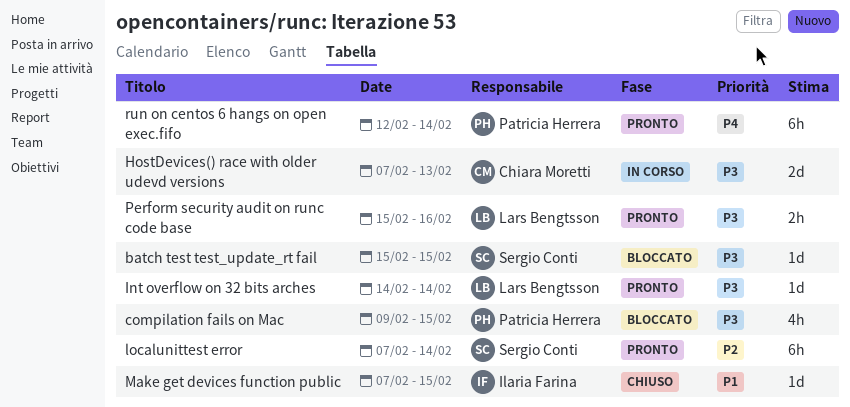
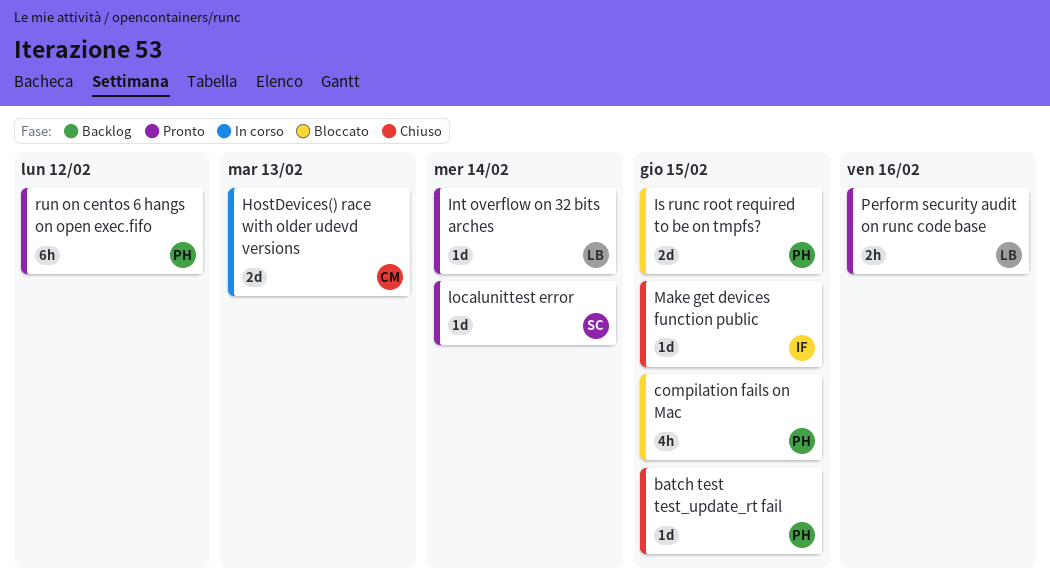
batch test test_update_rt fail, status: Bloccato -> Chiuso
batch test test_update_rt fail, owner: Sergio Conti -> Patricia Herrera
Is runc root required to be on tmpfs?: none -> present
localunittest error, estimate: 6h -> 1d
run on centos 6 hangs on open exec.fifo, due: Feb 14 -> Feb 12

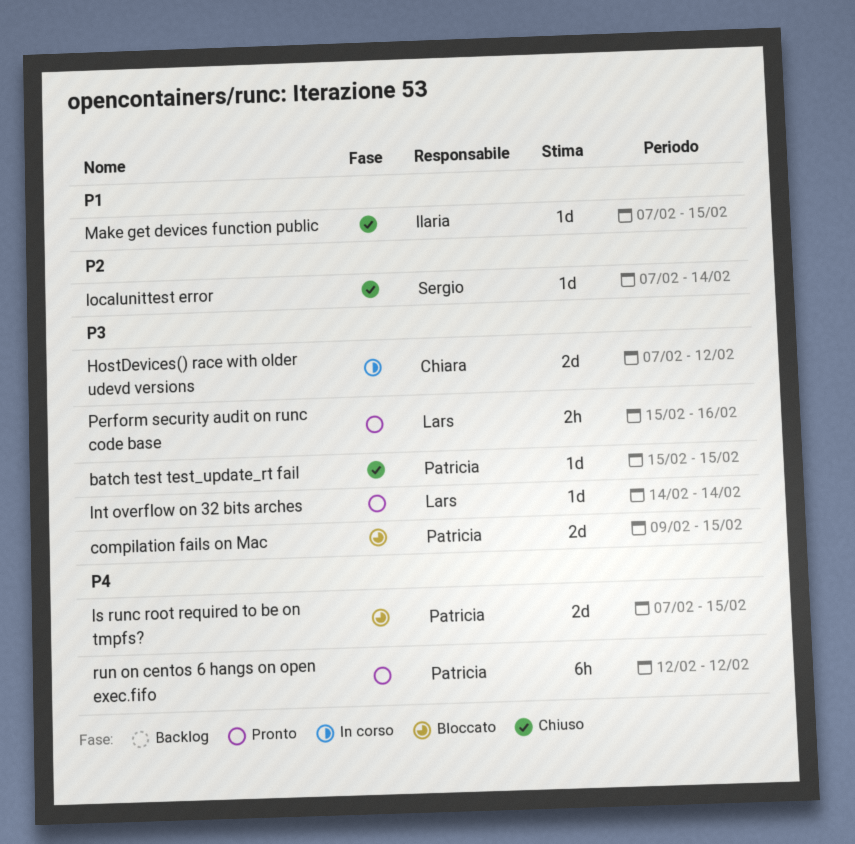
compilation fails on Mac, estimate: 4h -> 2d
HostDevices() race with older udevd versions, due: Feb 13 -> Feb 12
localunittest error, status: Pronto -> Chiuso

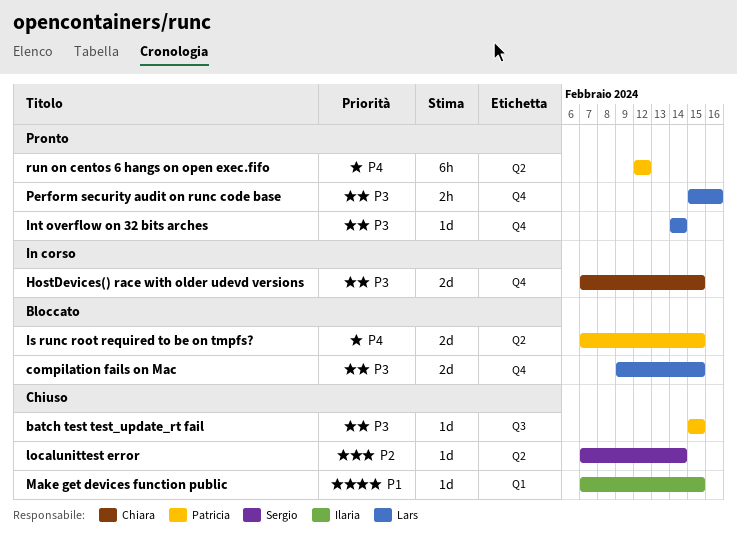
compilation fails on Mac, owner: Patricia -> Lars
HostDevices() race with older udevd versions, due: Feb 12 -> Feb 15

